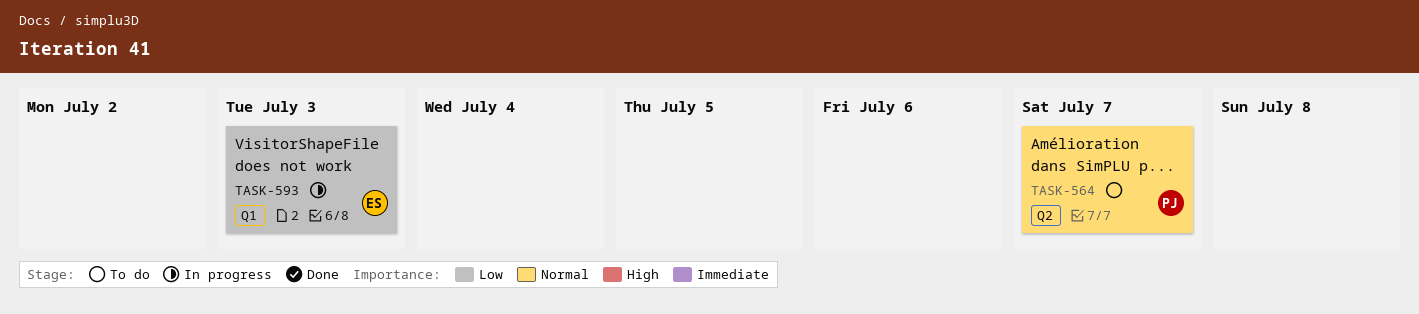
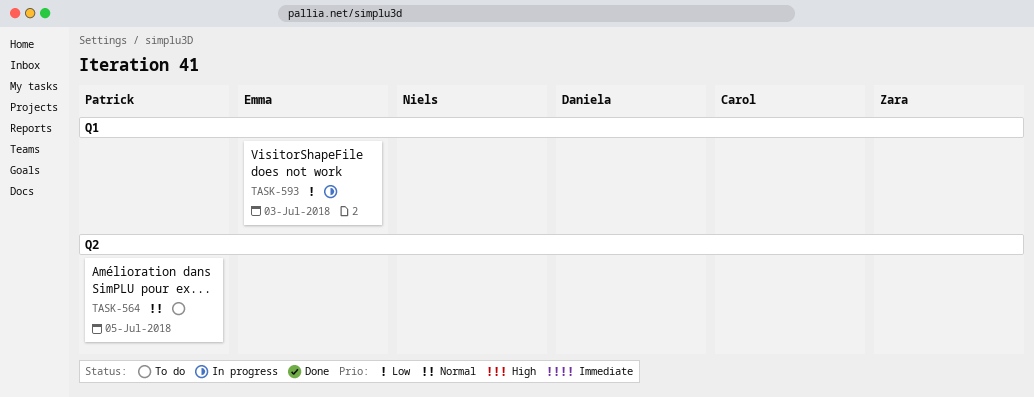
TASK-564, due: Jul 7 -> Jul 5

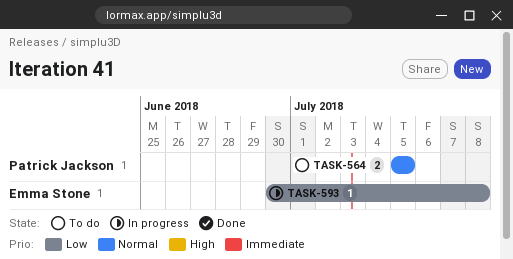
TASK-593, due: Jul 3 -> Jul 8

